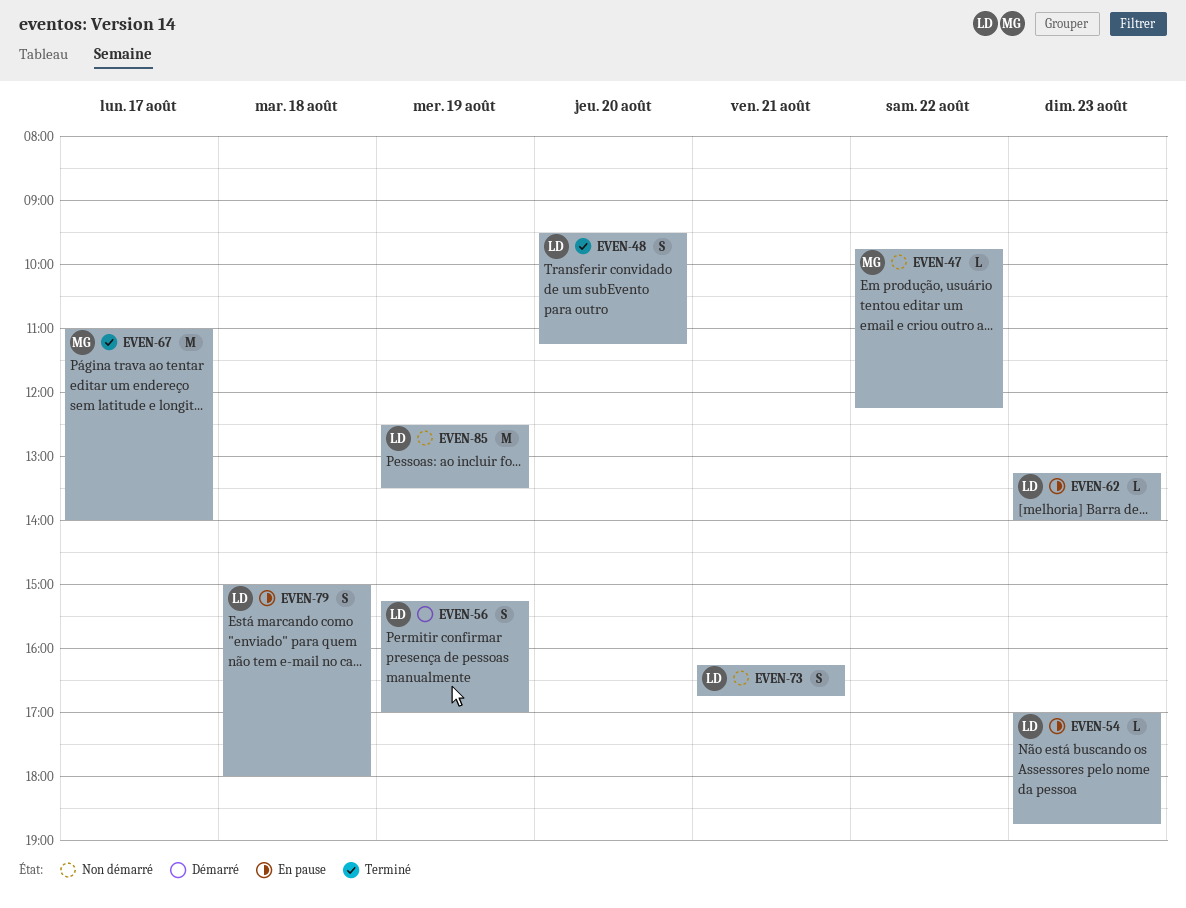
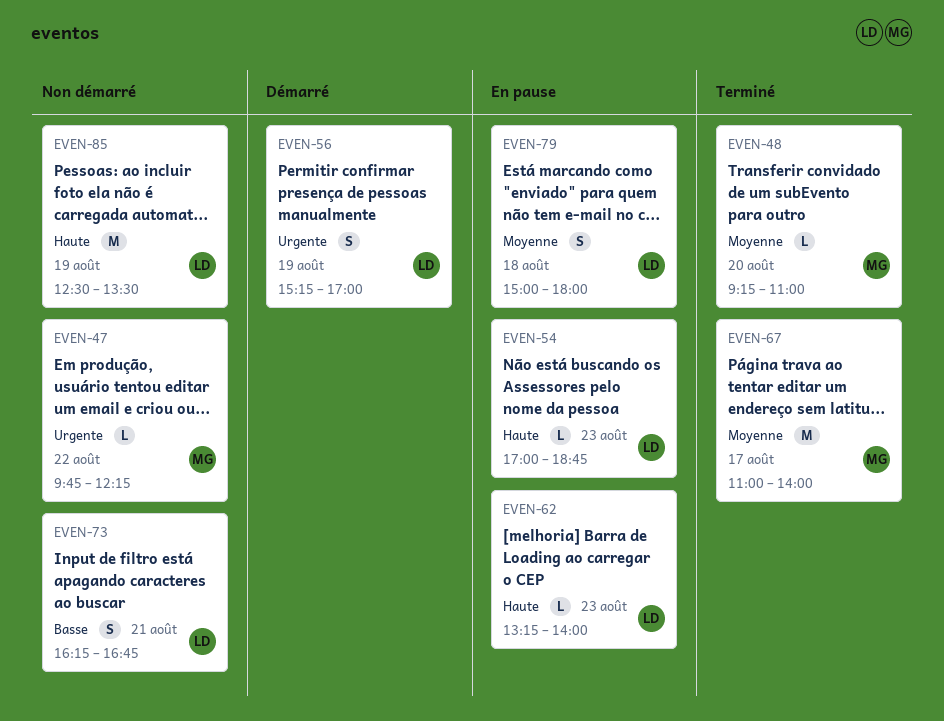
EVEN-48, owner: LD -> MG
EVEN-48, estimate: S -> L
EVEN-48, begins: 09:30 -> 09:15
EVEN-48, ends: 11:15 -> 11:00

